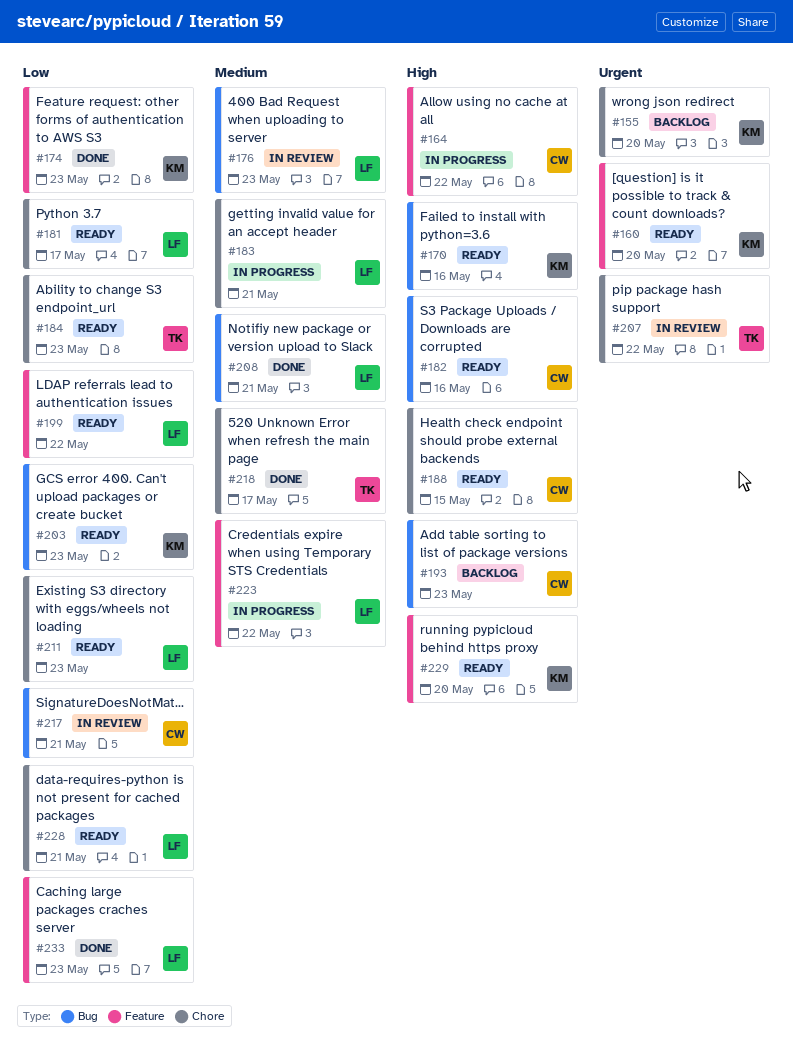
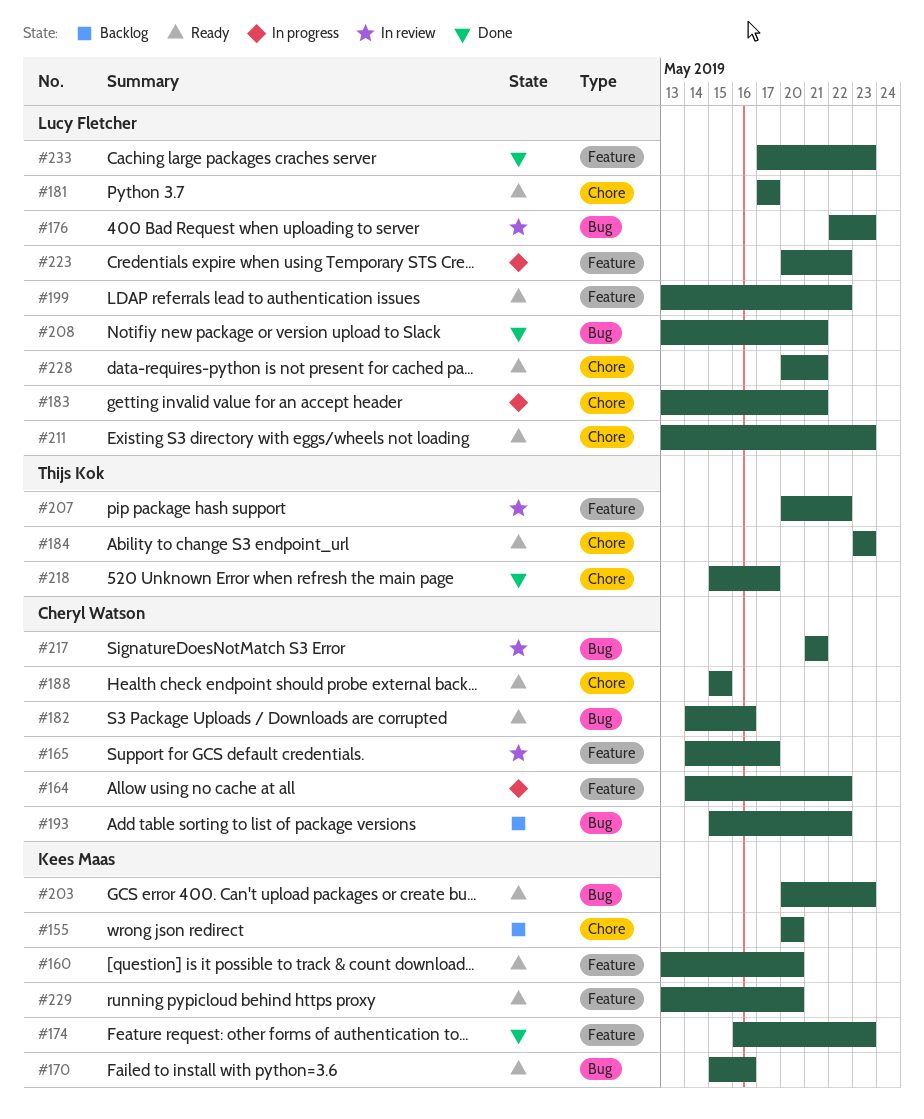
#165: none -> present
#193, due: May 23 -> May 22
#207, label: Chore -> Feature

